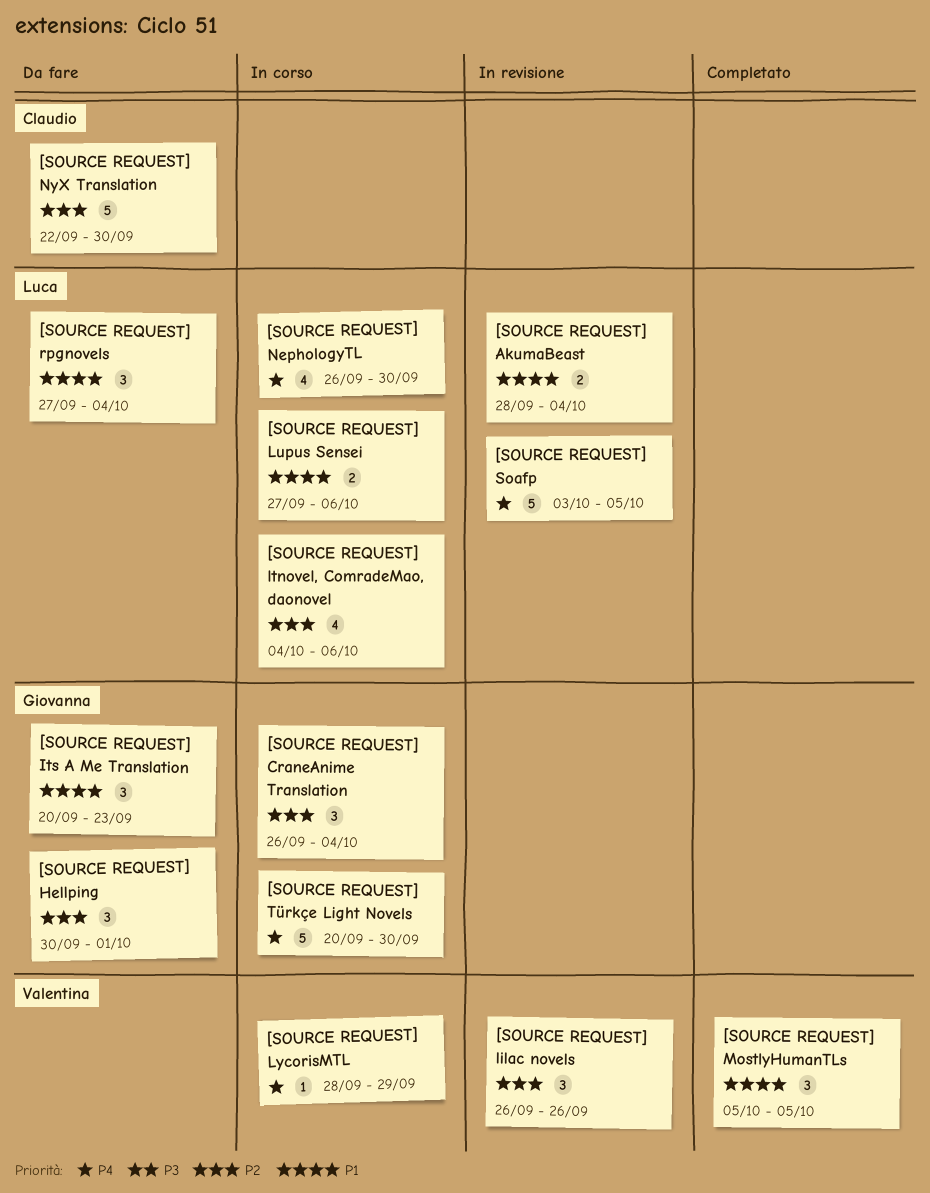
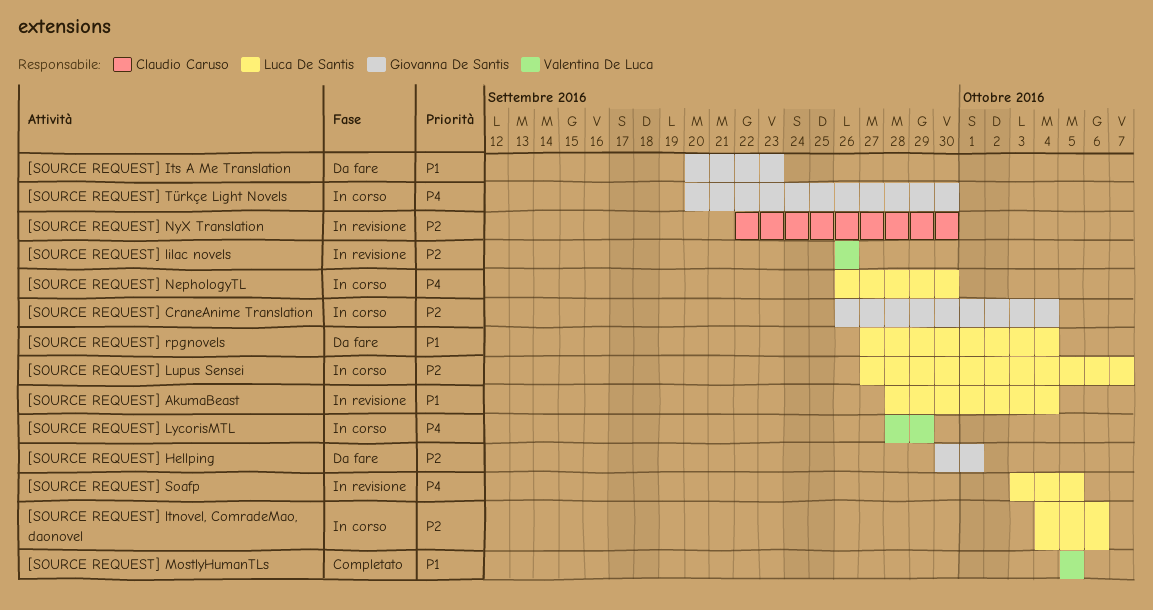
[SOURCE REQUEST] Lupus Sensei, priority: P1 -> P2
[SOURCE REQUEST] Lupus Sensei, due: Oct 6 -> Oct 7
[SOURCE REQUEST] NyX Translation, status: Da fare -> In revisione

